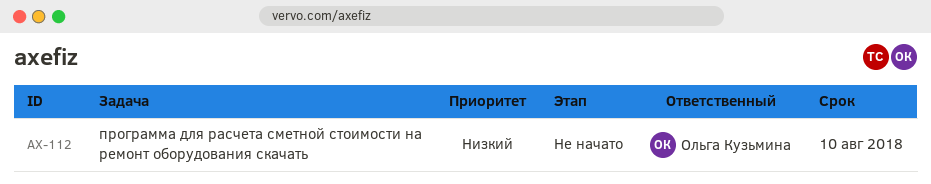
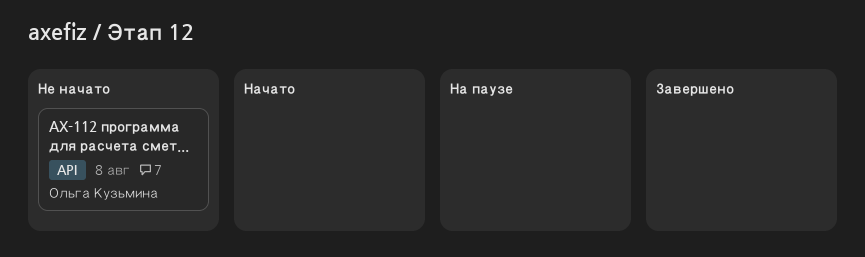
AX-112, due: Aug 10 -> Aug 8

